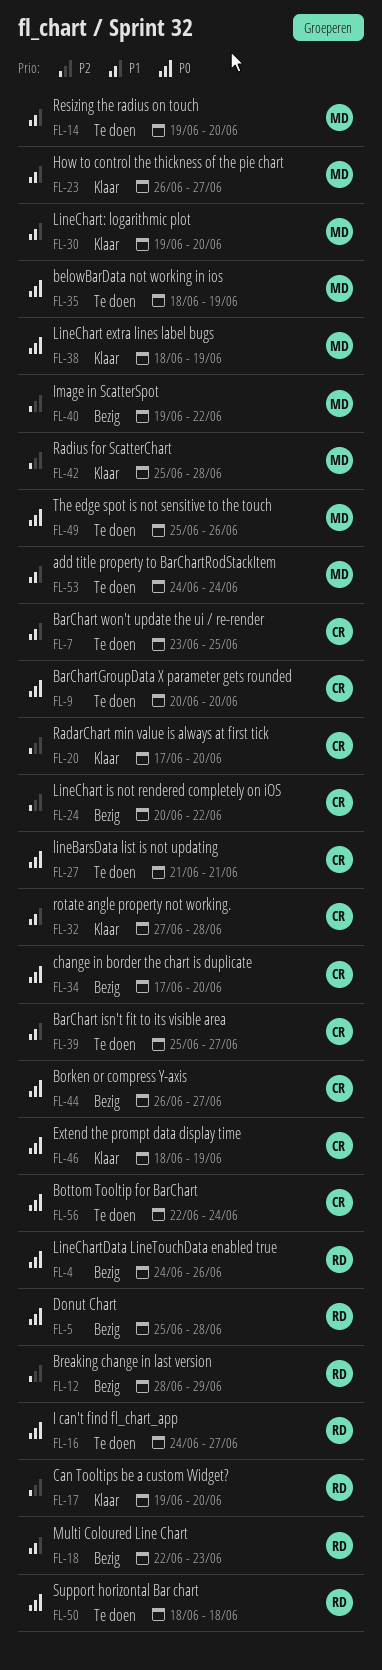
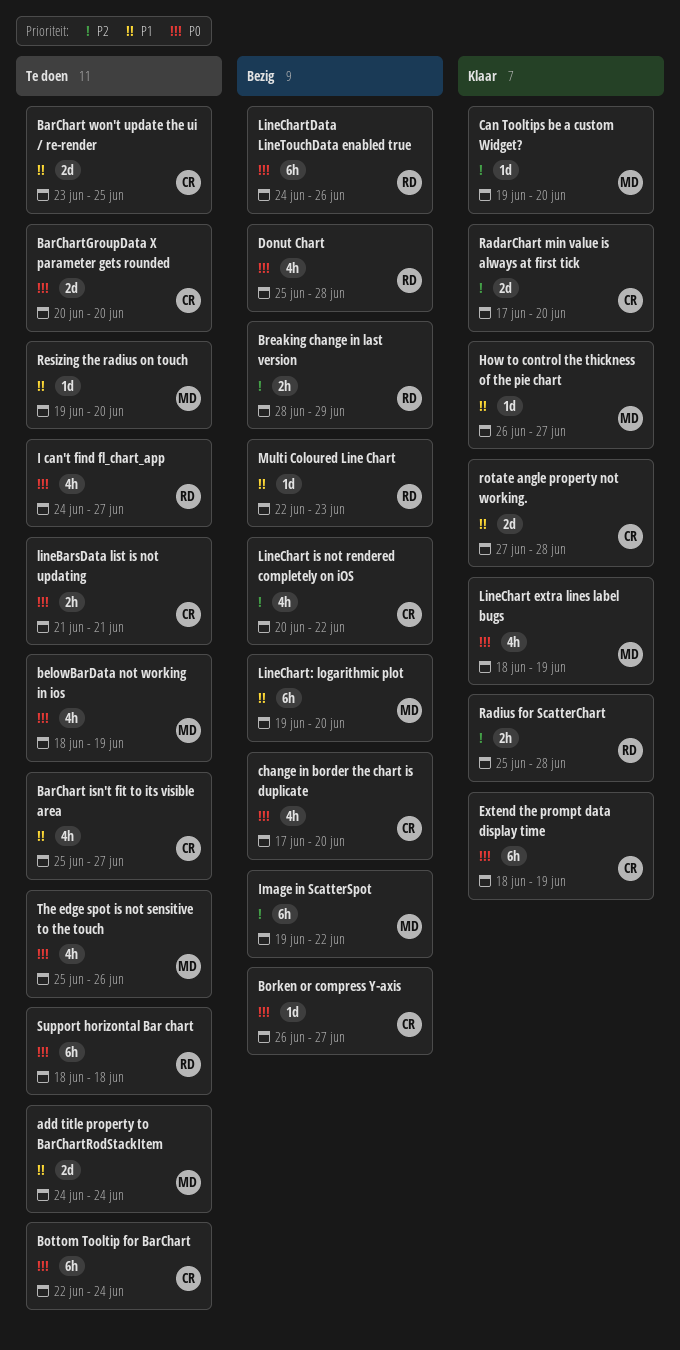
Can Tooltips be a custom Widget?, owner: RD -> MD
LineChart: logarithmic plot, status: Klaar -> Bezig
Radius for ScatterChart, owner: MD -> RD

